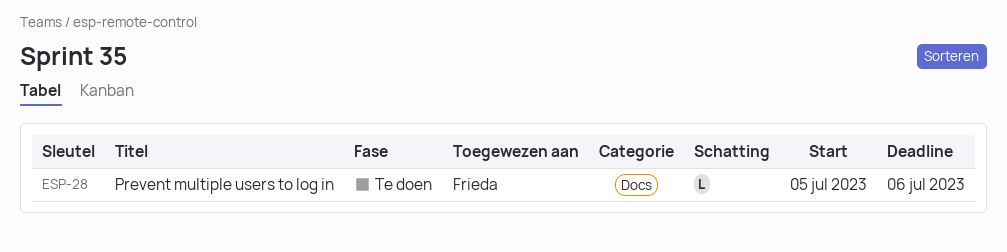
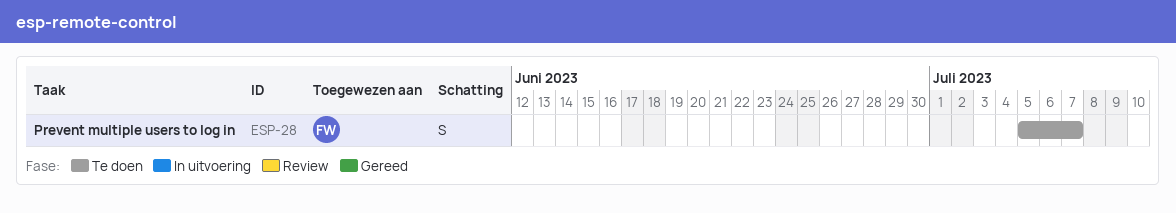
ESP-28, estimate: L -> S
ESP-28, due: Jul 6 -> Jul 7

